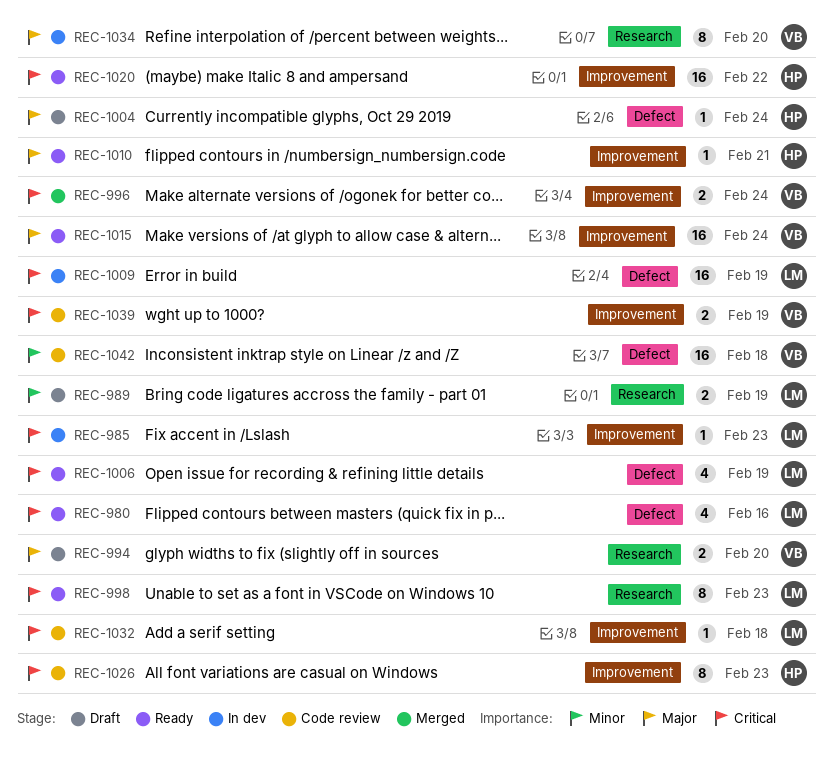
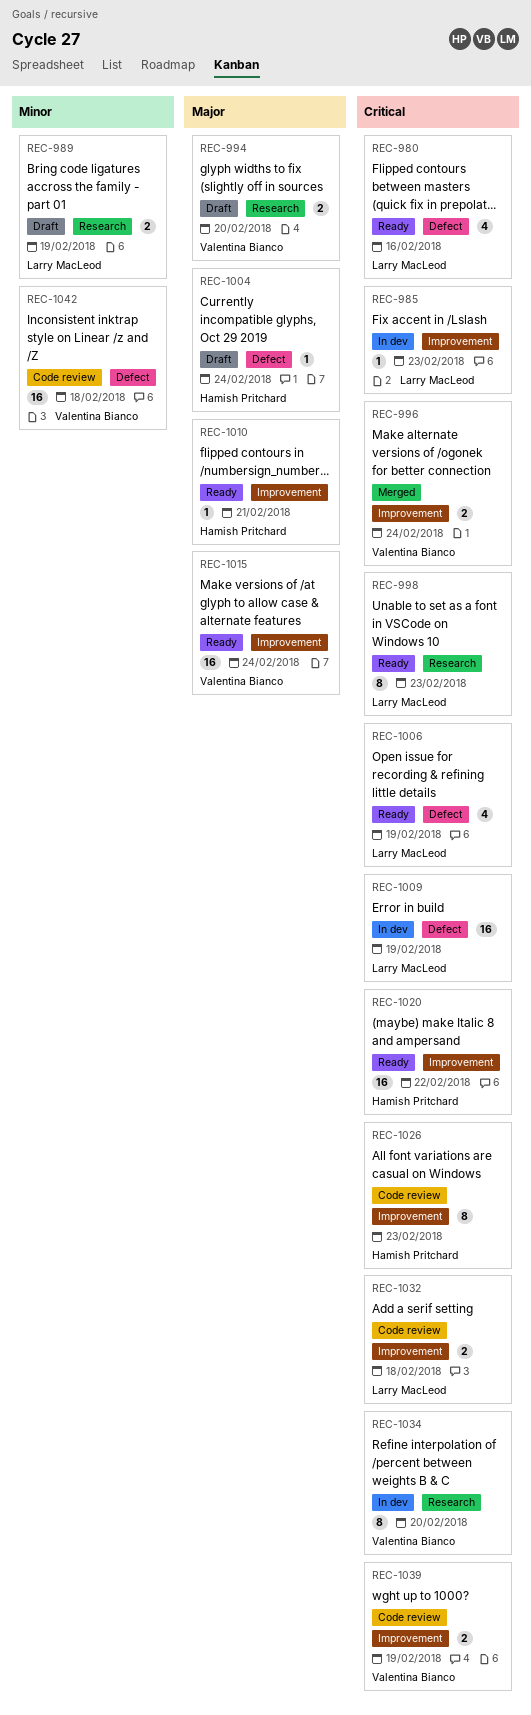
REC-1032, estimate: 1 -> 2
REC-1034, priority: Major -> Critical

